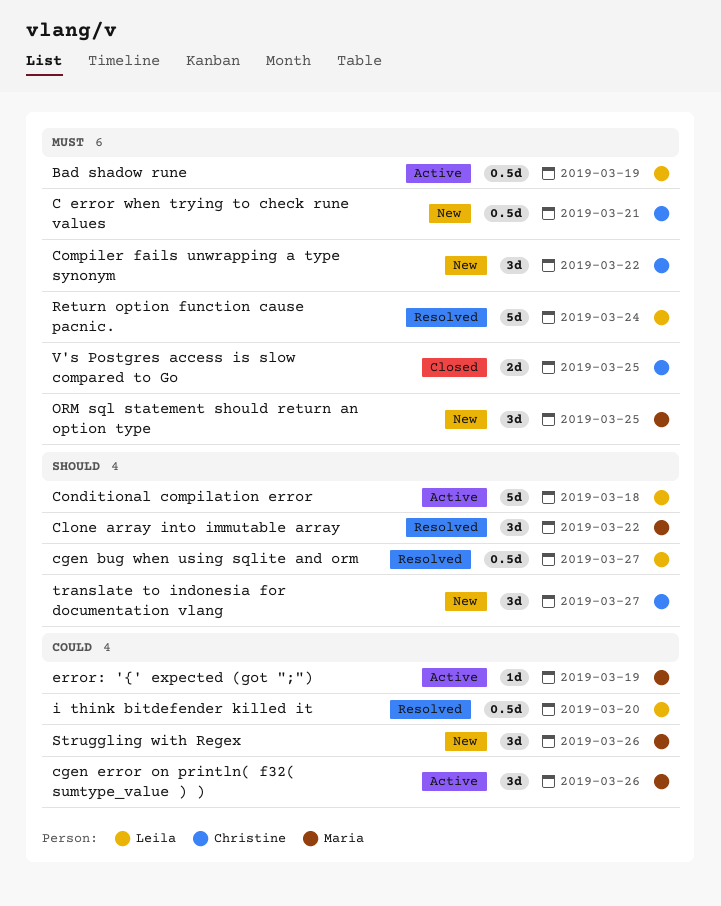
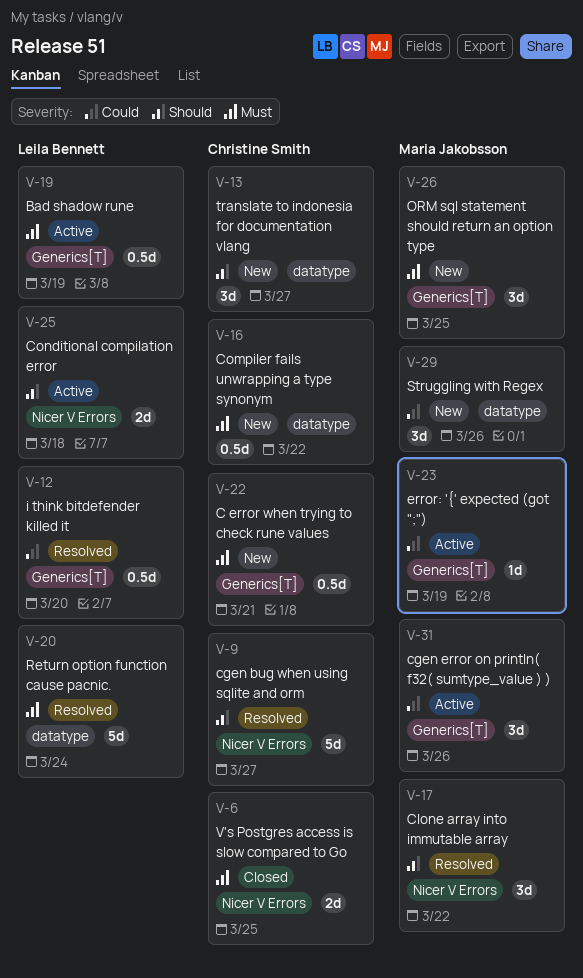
cgen bug when using sqlite and orm, owner: Leila Bennett -> Christine Smith
cgen bug when using sqlite and orm, estimate: 0.5d -> 5d
Compiler fails unwrapping a type synonym, estimate: 3d -> 0.5d
Conditional compilation error, estimate: 5d -> 2d

